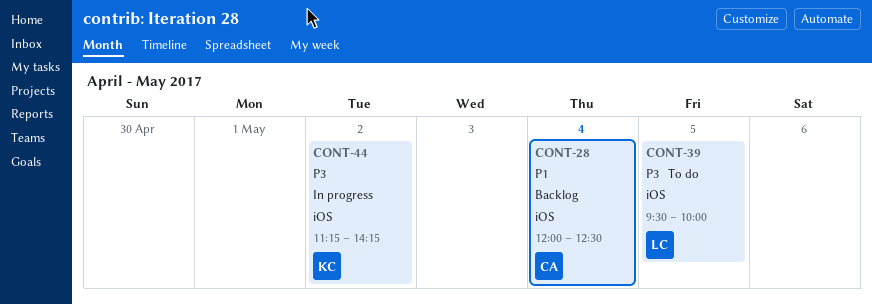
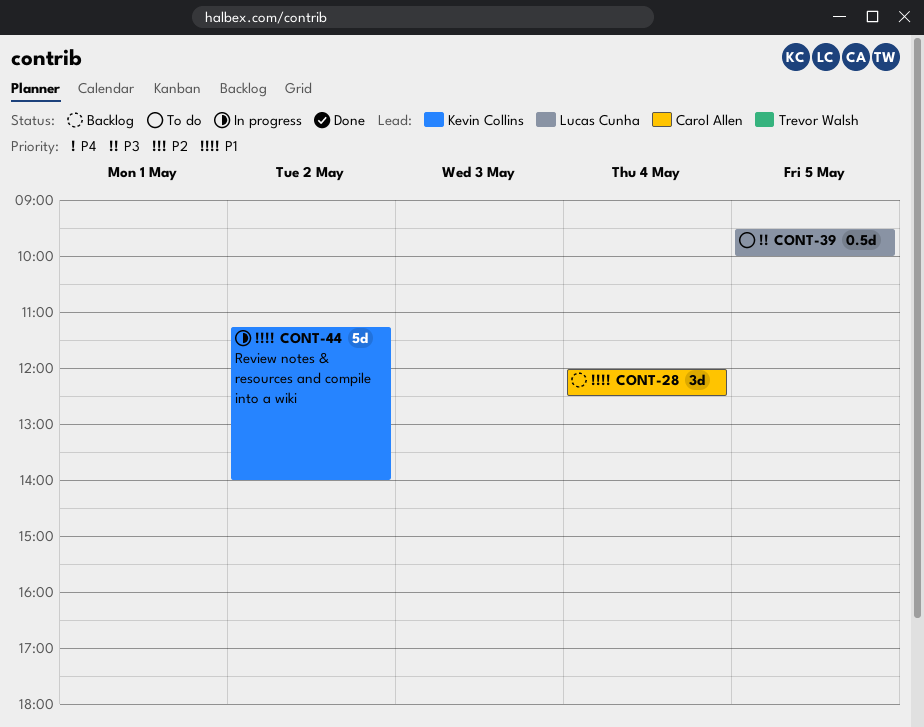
CONT-44, priority: P3 -> P1
CONT-44, ends: 14:15 -> 14:00

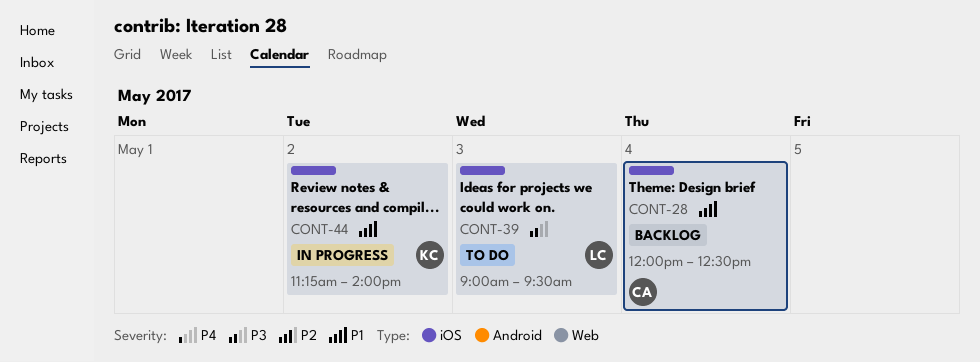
CONT-39, day: May 5 -> May 3
CONT-39, begins: 09:30 -> 09:00
CONT-39, ends: 10:00 -> 09:30

